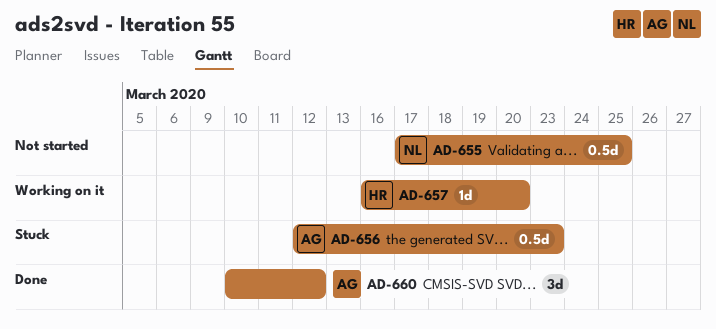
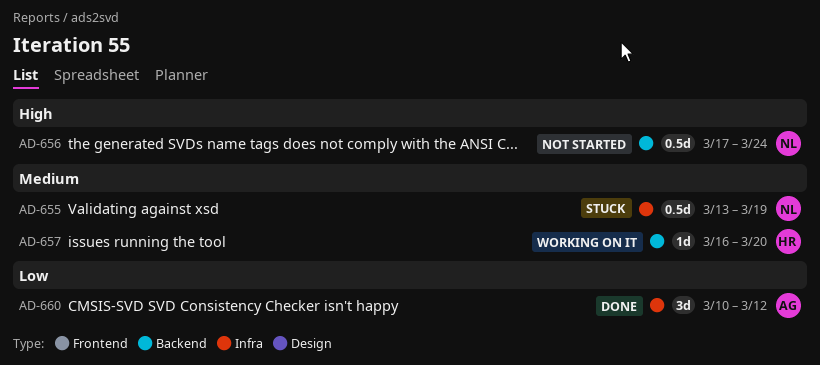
AD-655, status: Not started -> Stuck
AD-655, start: Mar 17 -> Mar 13
AD-655, due: Mar 25 -> Mar 19
AD-656, status: Stuck -> Not started
AD-656, owner: AG -> NL
AD-656, start: Mar 12 -> Mar 17
AD-656, due: Mar 23 -> Mar 24

